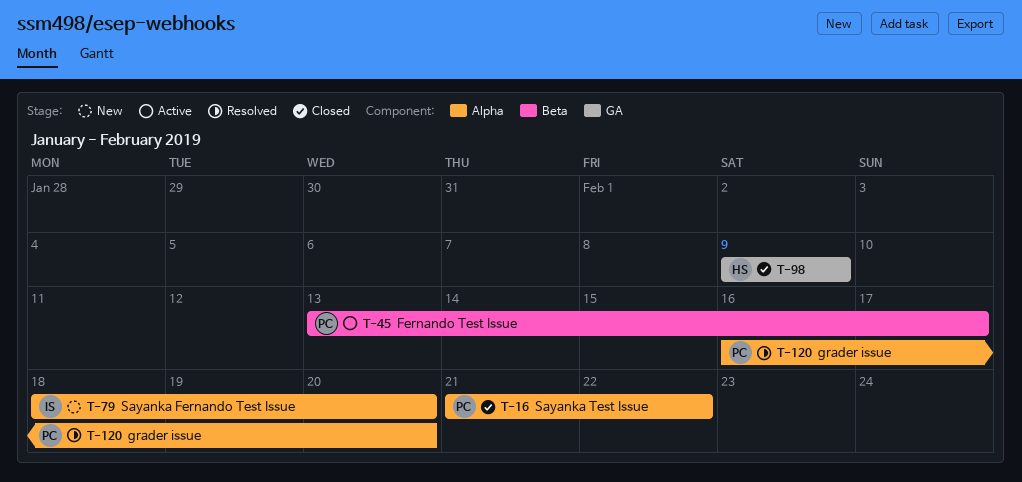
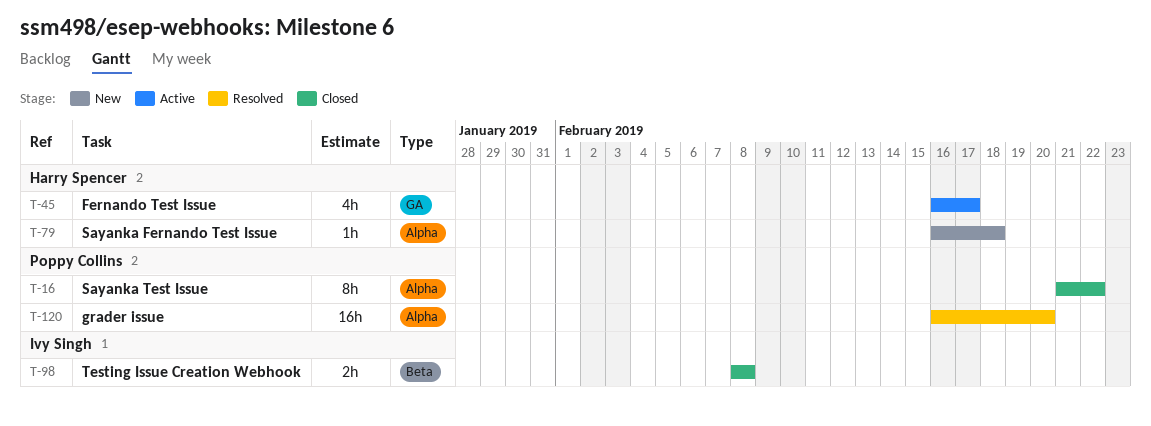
T-45, owner: Poppy Collins -> Harry Spencer
T-45, label: Beta -> GA
T-45, start: Feb 13 -> Feb 16
T-79, owner: Ivy Singh -> Harry Spencer
T-79, start: Feb 18 -> Feb 16
T-79, due: Feb 20 -> Feb 18
T-98, owner: Harry Spencer -> Ivy Singh
T-98, label: GA -> Beta
T-98, start: Feb 9 -> Feb 8
T-98, due: Feb 9 -> Feb 8

